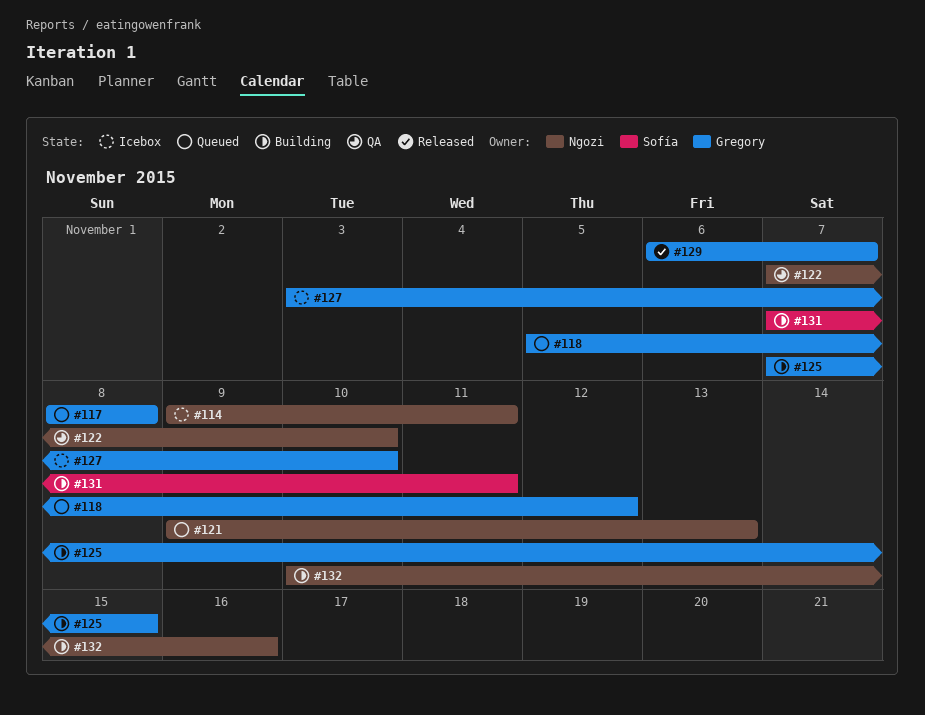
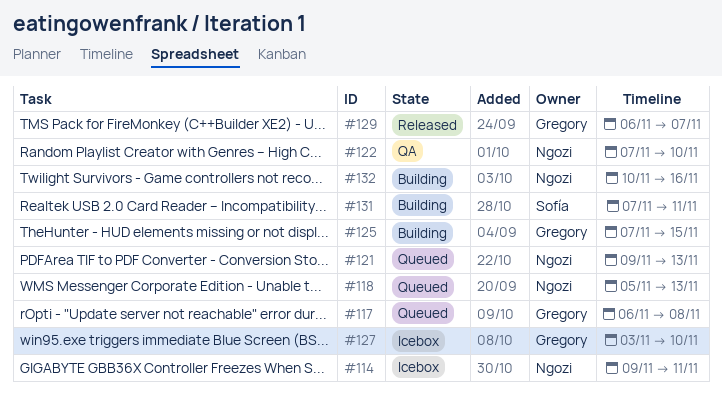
#117, start: Nov 8 -> Nov 6
#118, owner: Gregory -> Ngozi
#118, due: Nov 12 -> Nov 13

